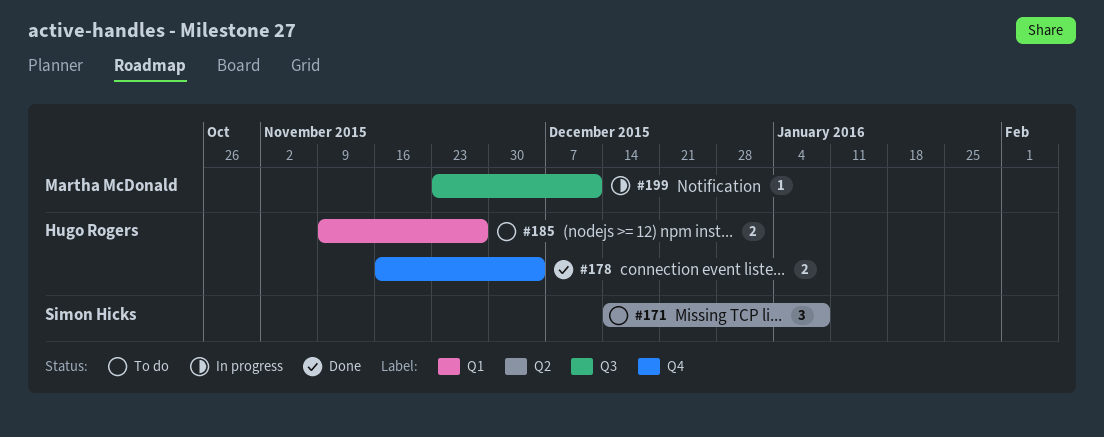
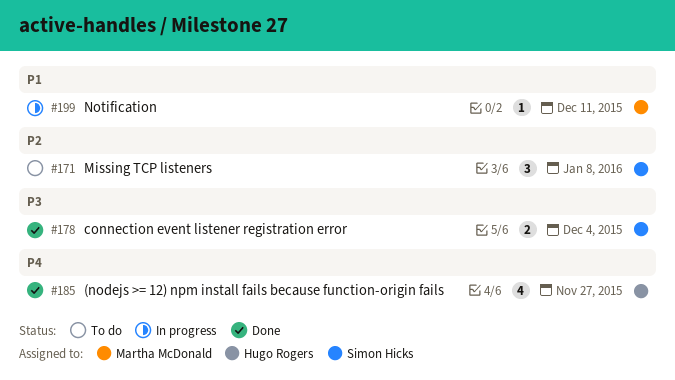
#178, owner: Hugo Rogers -> Simon Hicks
#185, status: To do -> Done
#185, estimate: 2 -> 4

